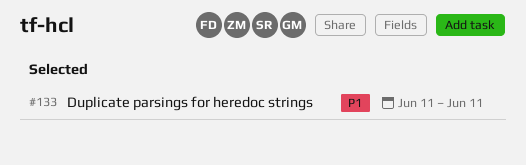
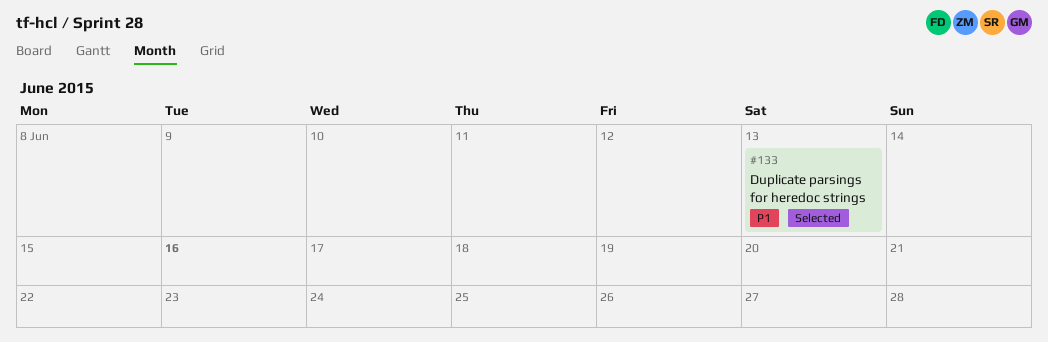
#133, due: Jun 11 -> Jun 13

